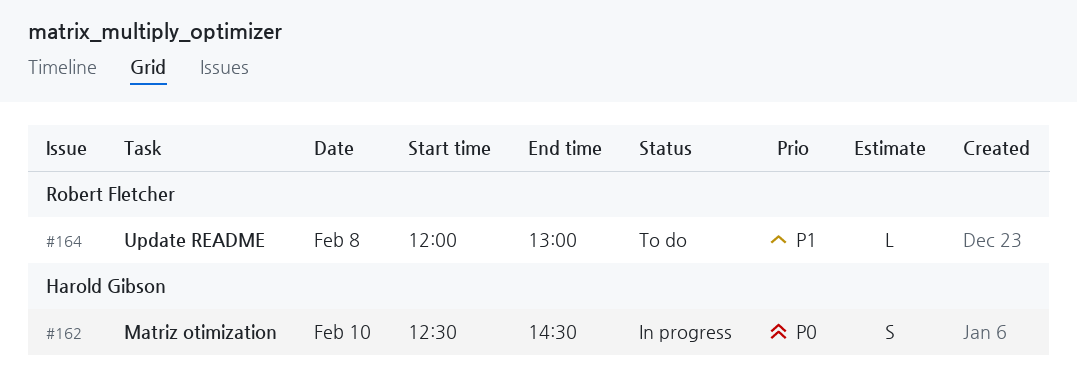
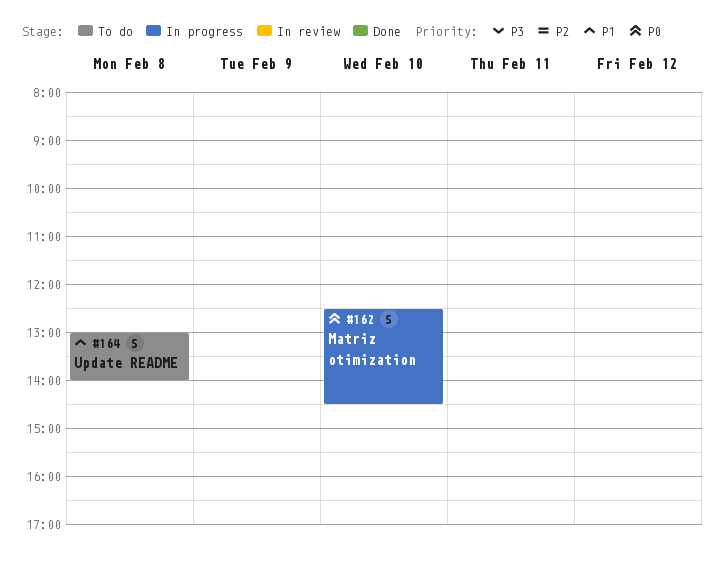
#164, estimate: L -> S
#164, begins: 12:00 -> 13:00
#164, ends: 13:00 -> 14:00

